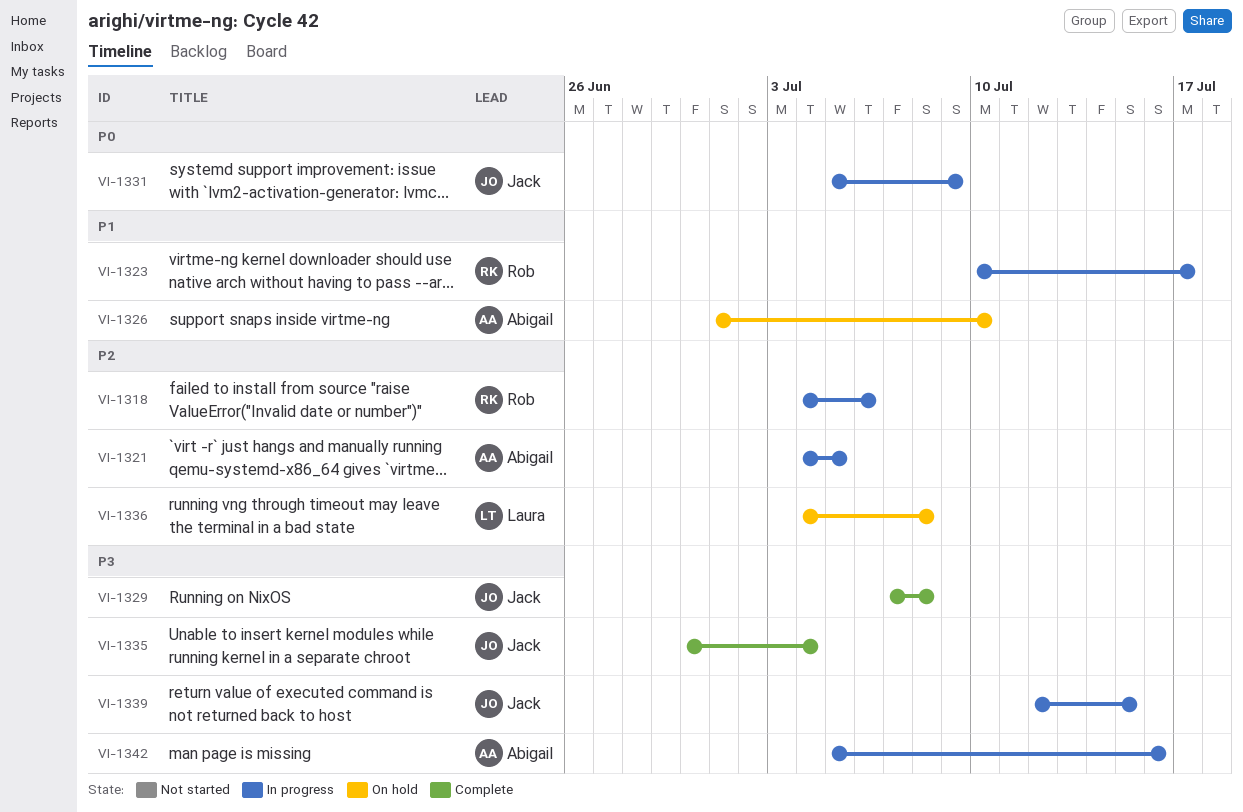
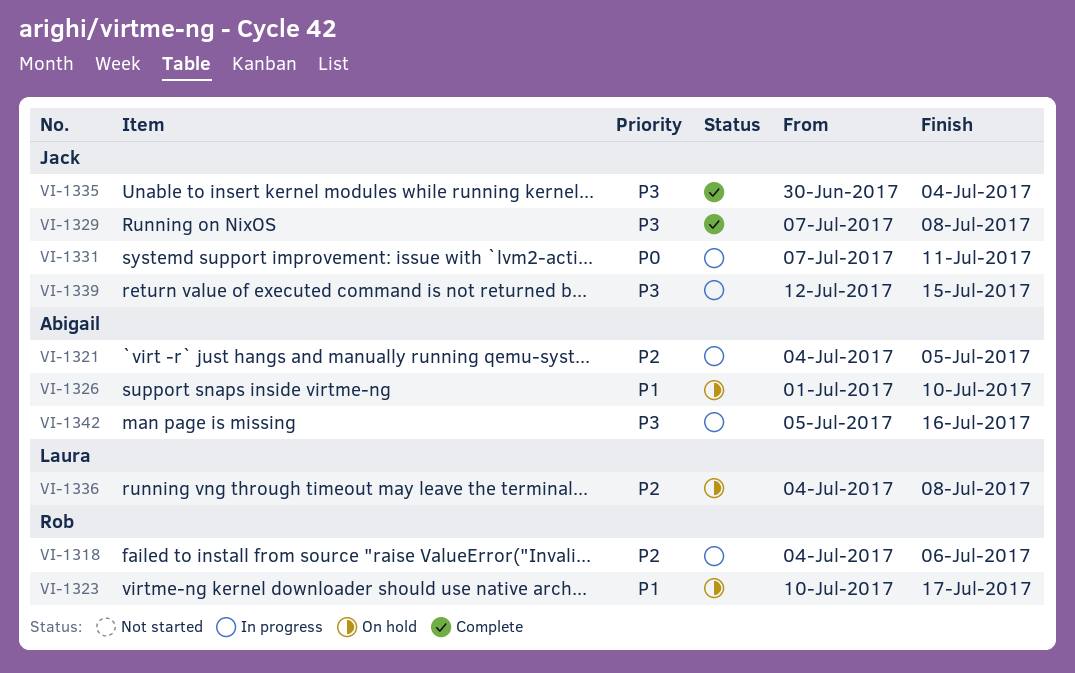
VI-1323, status: In progress -> On hold
VI-1331, start: Jul 5 -> Jul 7
VI-1331, due: Jul 9 -> Jul 11

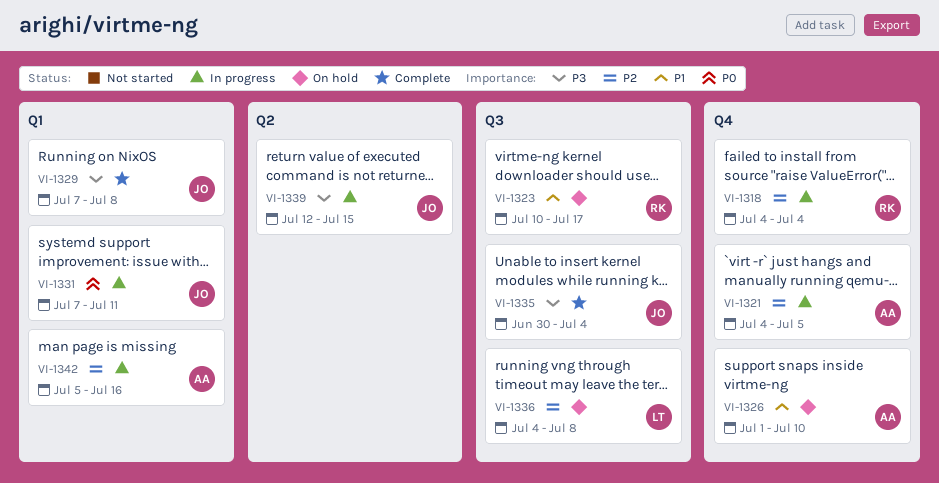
VI-1318, due: Jul 6 -> Jul 4
VI-1342, priority: P3 -> P2

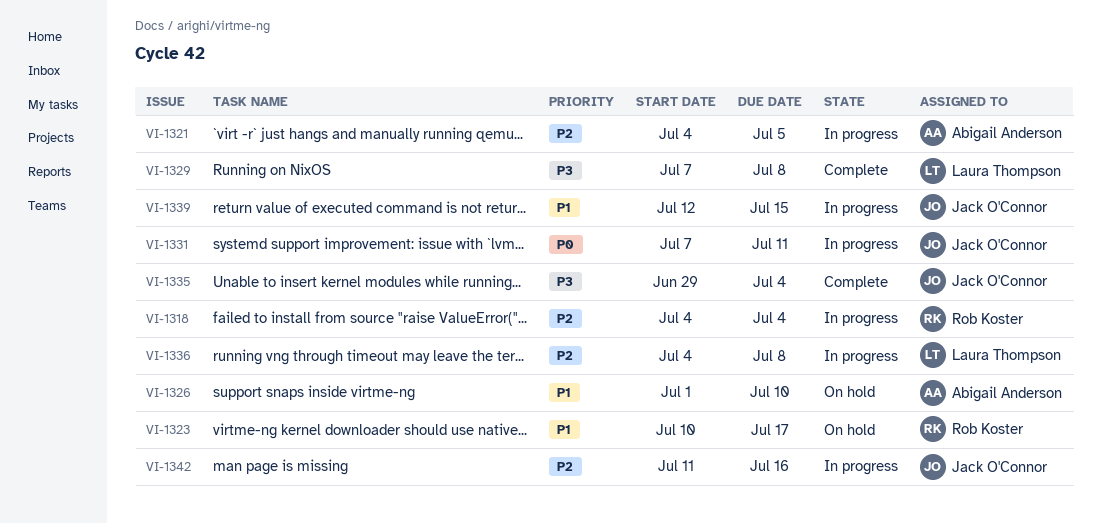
VI-1329, owner: Jack O'Connor -> Laura Thompson
VI-1335, start: Jun 30 -> Jun 29
VI-1336, status: On hold -> In progress
VI-1339, priority: P3 -> P1
VI-1342, owner: Abigail Anderson -> Jack O'Connor
VI-1342, start: Jul 5 -> Jul 11

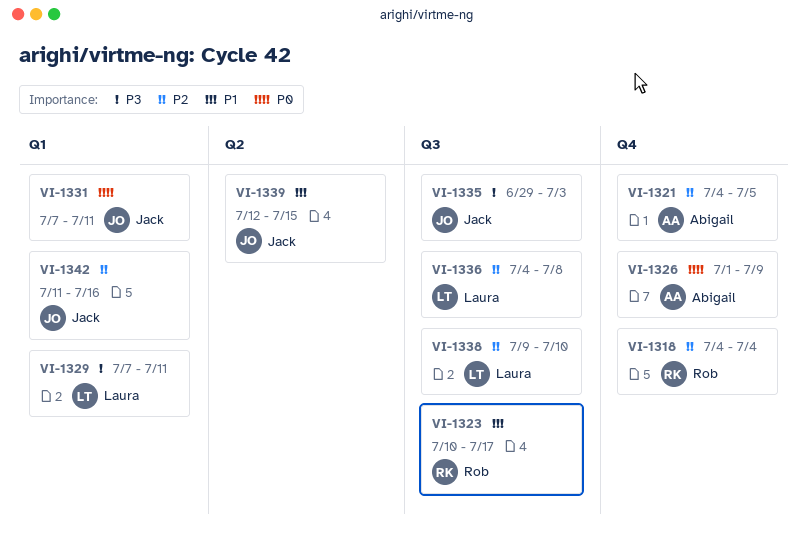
VI-1326, priority: P1 -> P0
VI-1326, due: Jul 10 -> Jul 9
VI-1329, due: Jul 8 -> Jul 11
VI-1335, due: Jul 4 -> Jul 3
VI-1338: none -> present

